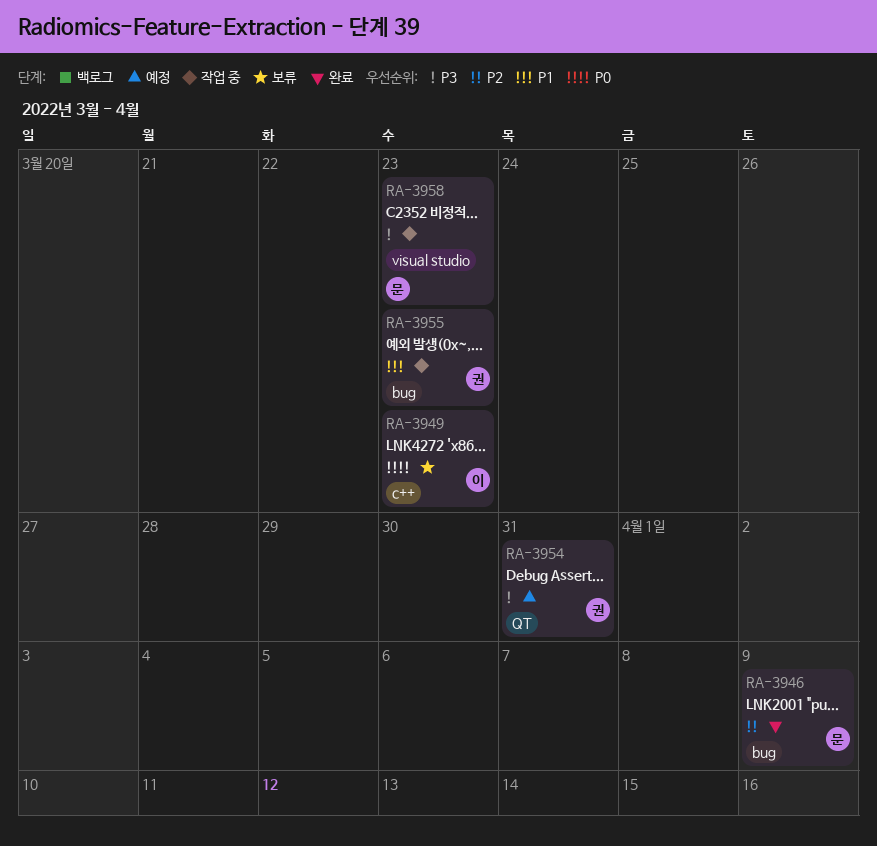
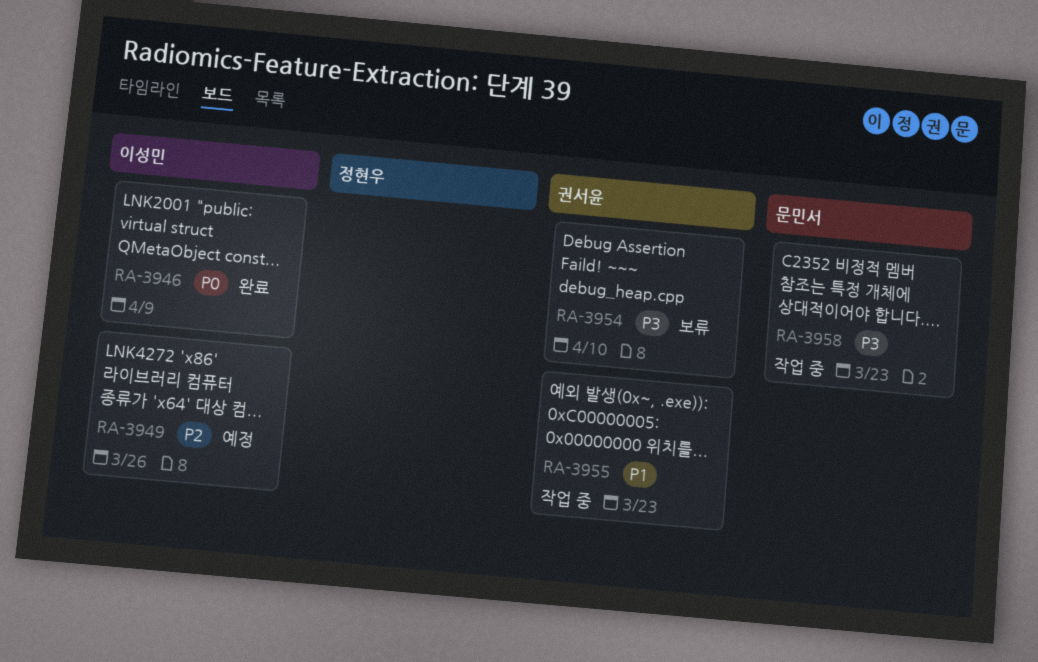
RA-3946, owner: 문민서 -> 이성민
RA-3946, priority: P2 -> P0
RA-3949, status: 보류 -> 예정
RA-3949, priority: P0 -> P2
RA-3949, due: Mar 23 -> Mar 26
RA-3954, status: 예정 -> 보류
RA-3954, due: Mar 31 -> Apr 10

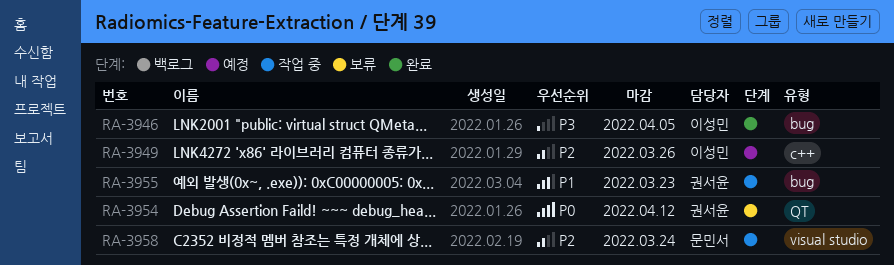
RA-3946, priority: P0 -> P3
RA-3946, due: Apr 9 -> Apr 5
RA-3954, priority: P3 -> P0
RA-3954, due: Apr 10 -> Apr 12
RA-3958, priority: P3 -> P2
RA-3958, due: Mar 23 -> Mar 24

